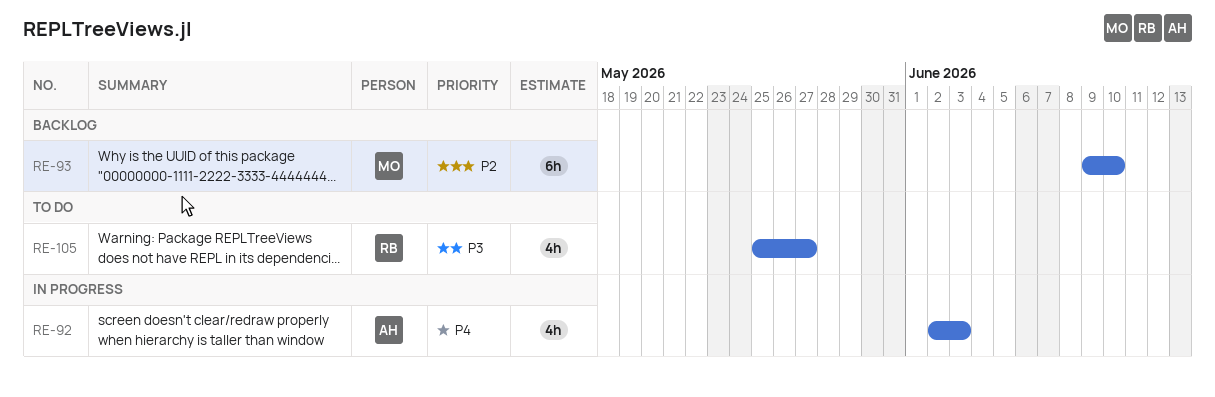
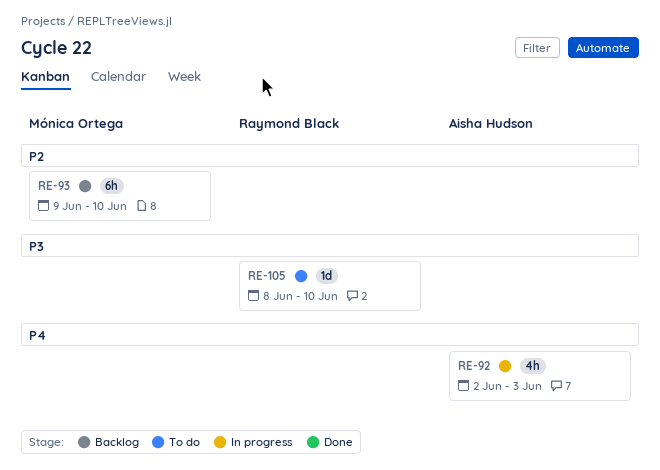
RE-105, estimate: 4h -> 1d
RE-105, start: May 25 -> Jun 8
RE-105, due: May 27 -> Jun 10

